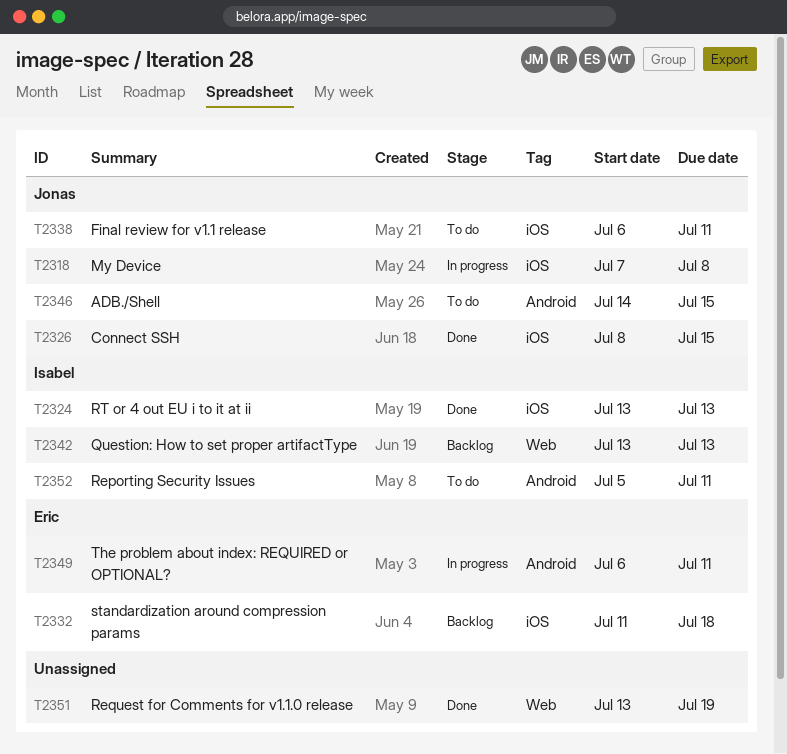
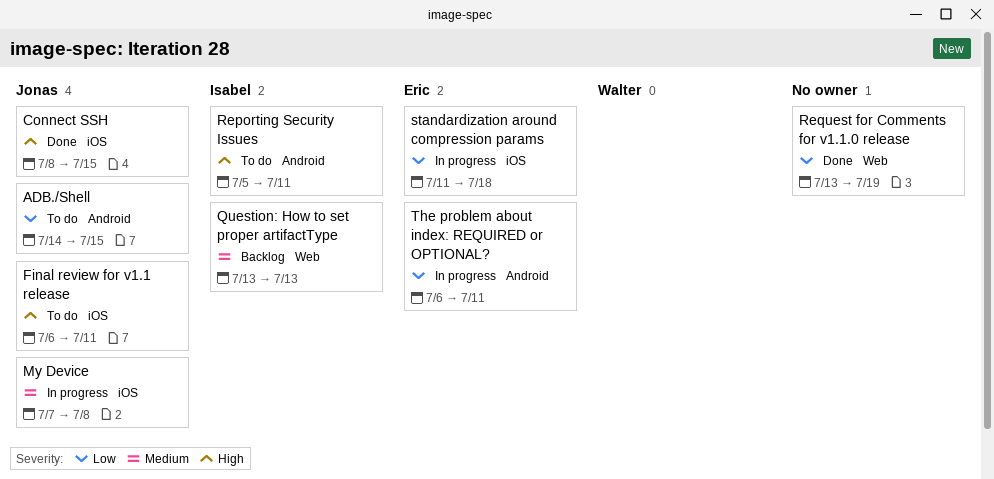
RT or 4 out EU i to it at ii: present -> none
standardization around compression params, status: Backlog -> In progress

